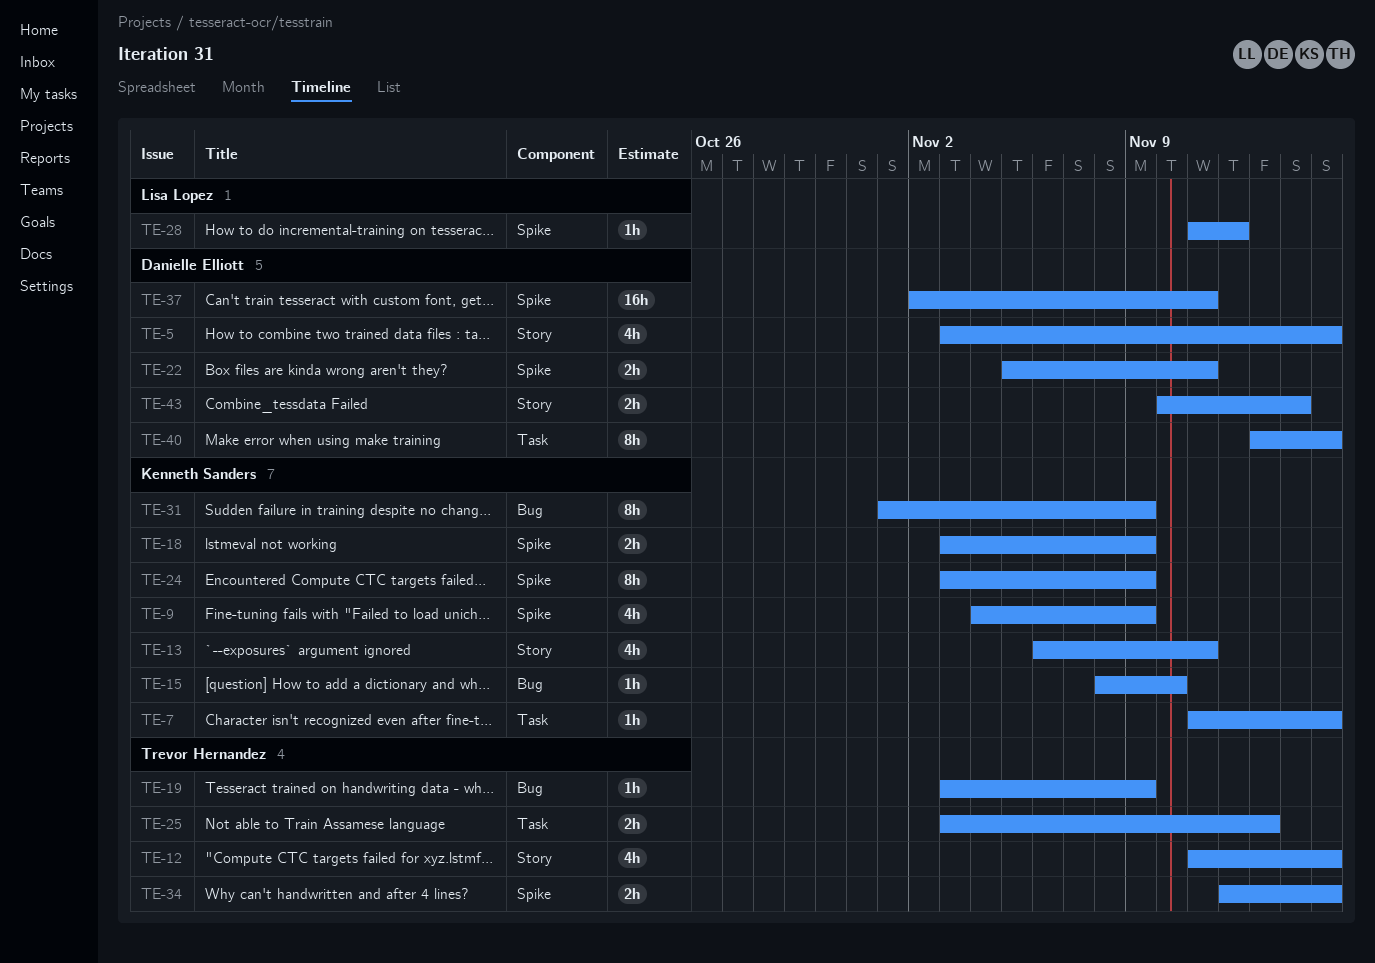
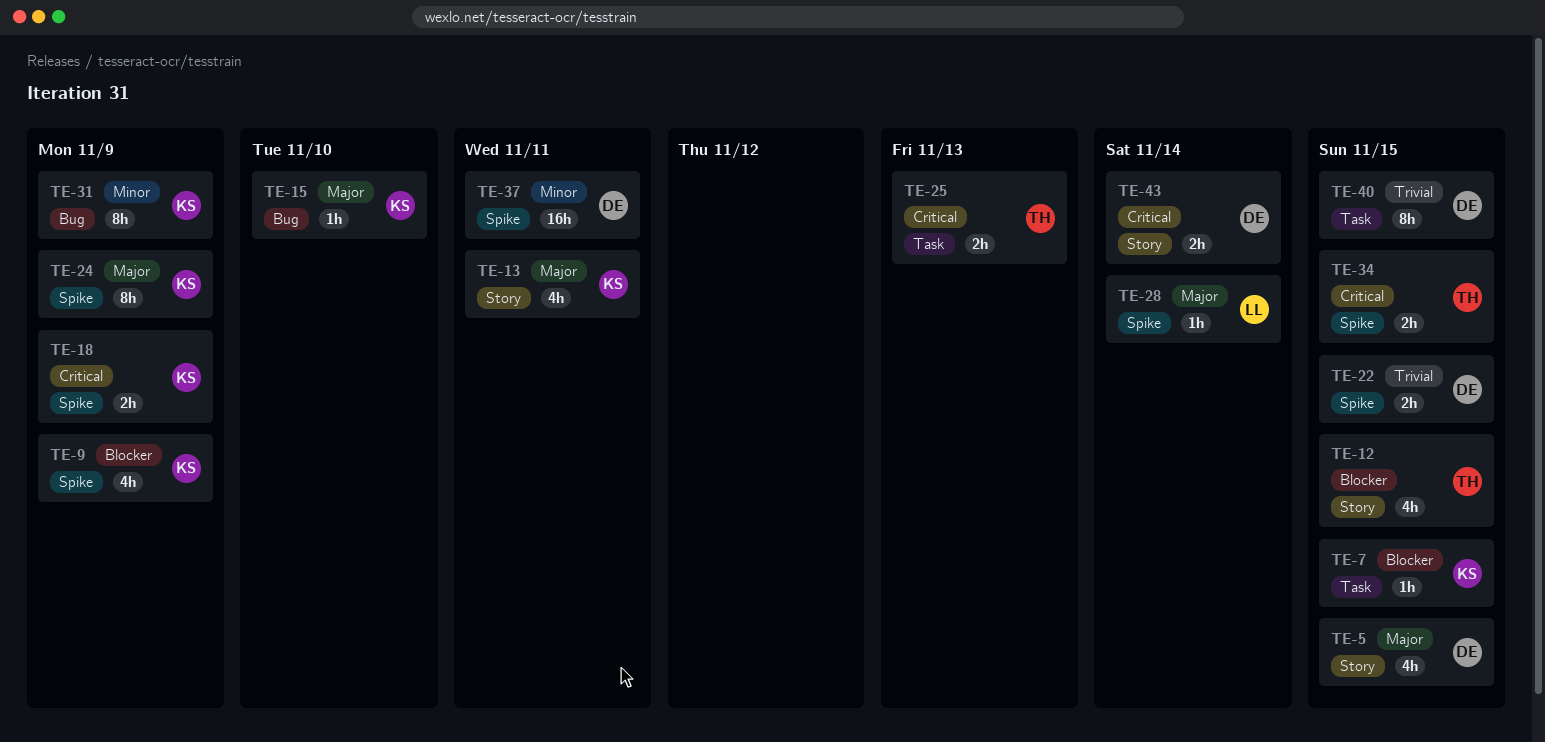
TE-19: present -> none
TE-22, due: Nov 11 -> Nov 15
TE-28, due: Nov 12 -> Nov 14

